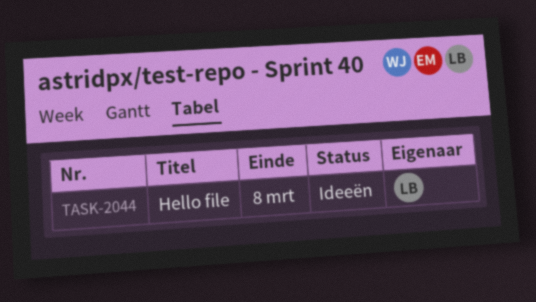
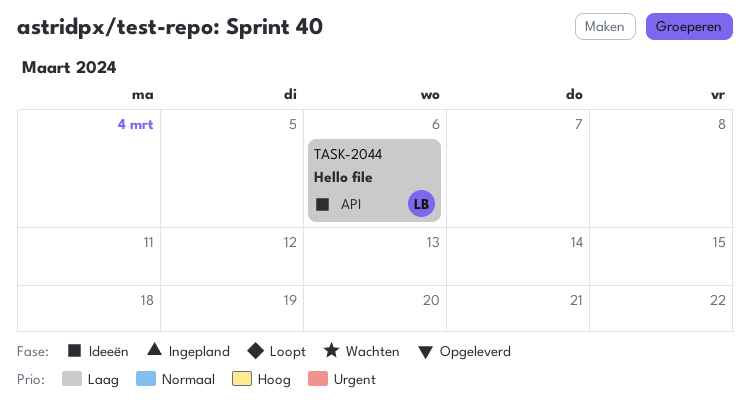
TASK-2044, due: Mar 8 -> Mar 6

